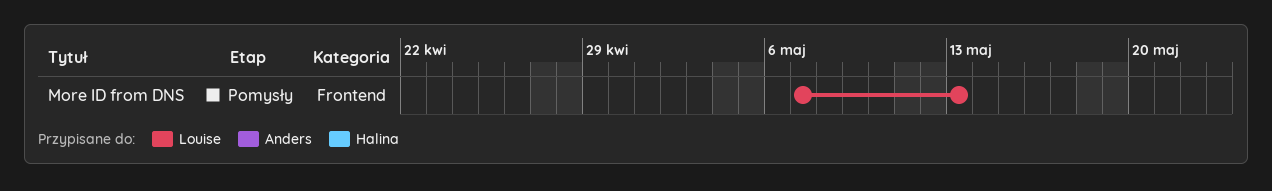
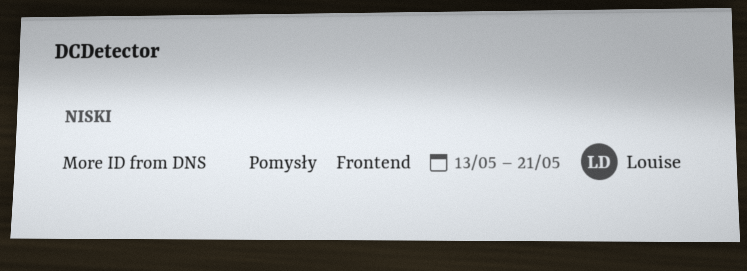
More ID from DNS, start: May 7 -> May 13
More ID from DNS, due: May 13 -> May 21

